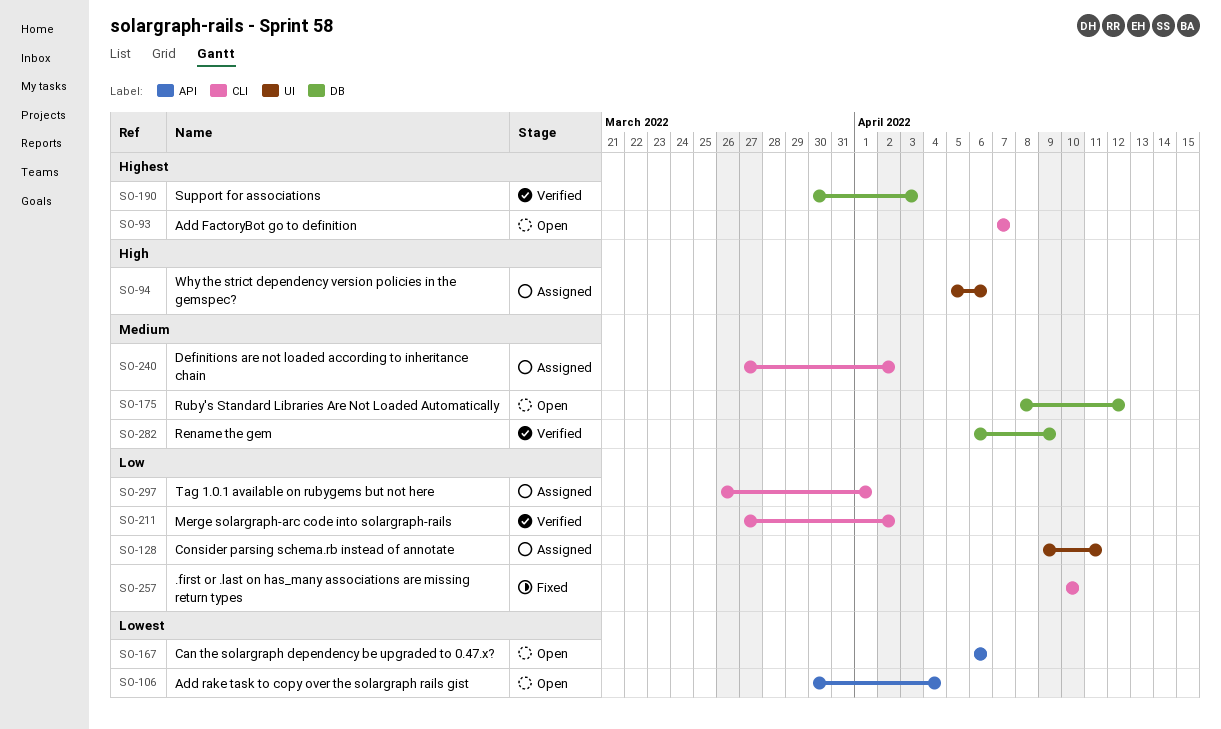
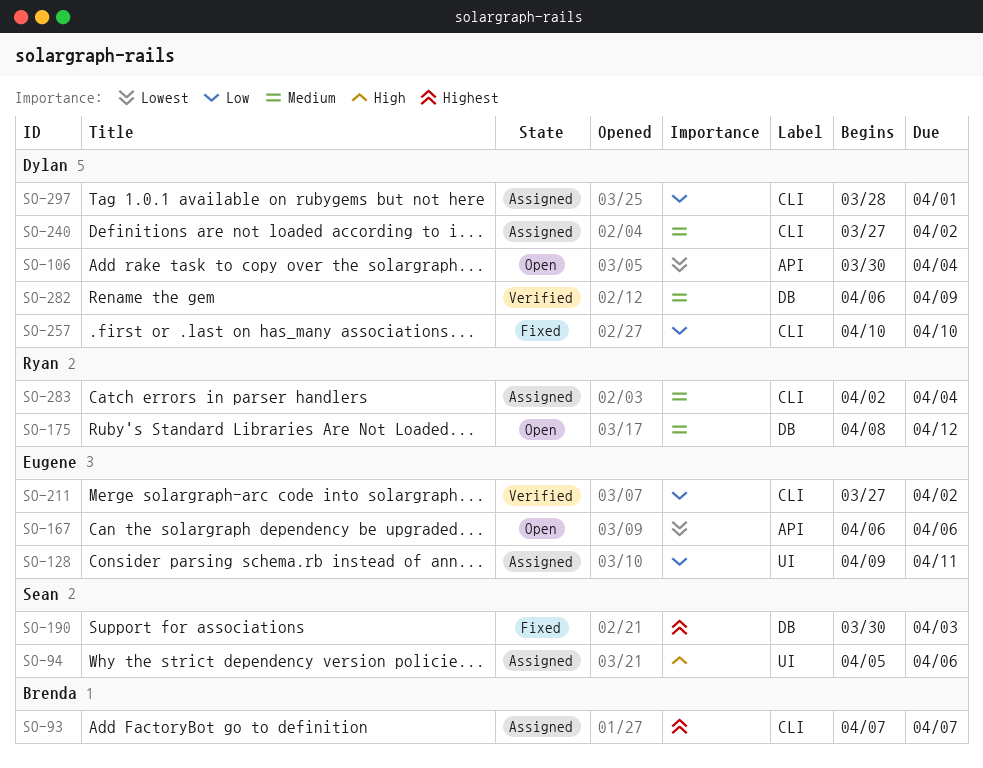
SO-93, status: Open -> Assigned
SO-190, status: Verified -> Fixed
SO-283: none -> present
SO-297, start: Mar 26 -> Mar 28

